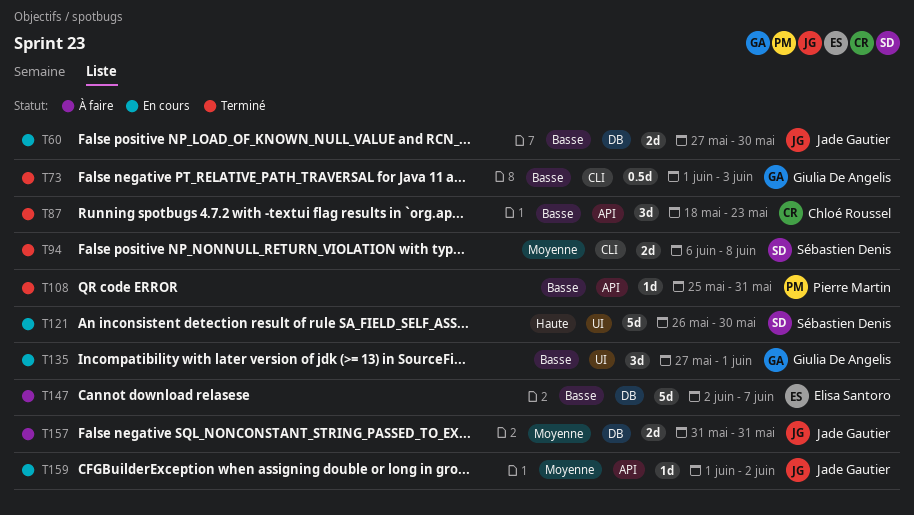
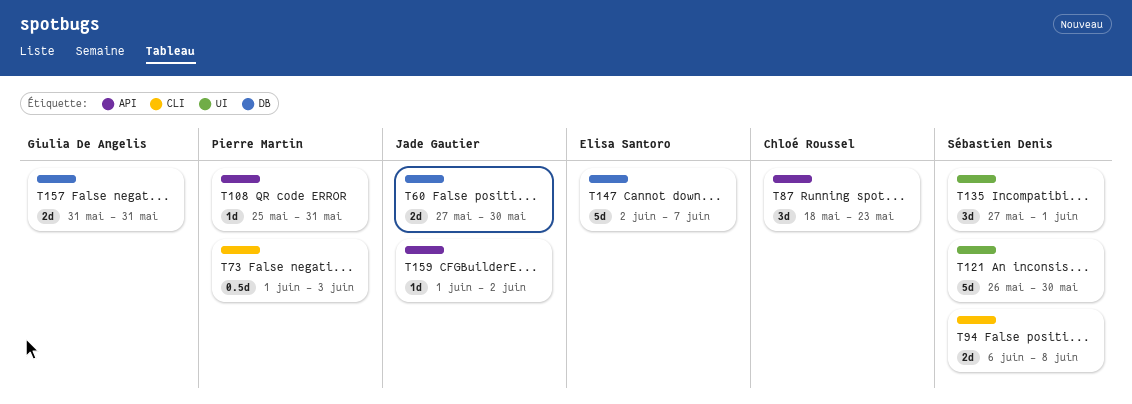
T73, owner: Giulia De Angelis -> Pierre Martin
T135, owner: Giulia De Angelis -> Sébastien Denis
T157, owner: Jade Gautier -> Giulia De Angelis

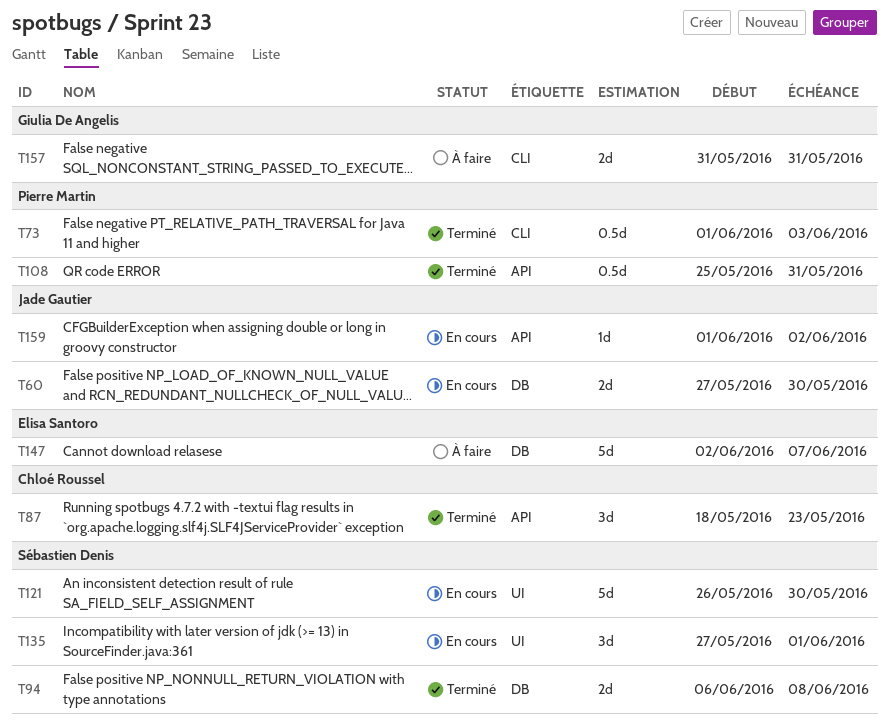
T94, label: CLI -> DB
T108, estimate: 1d -> 0.5d
T157, label: DB -> CLI

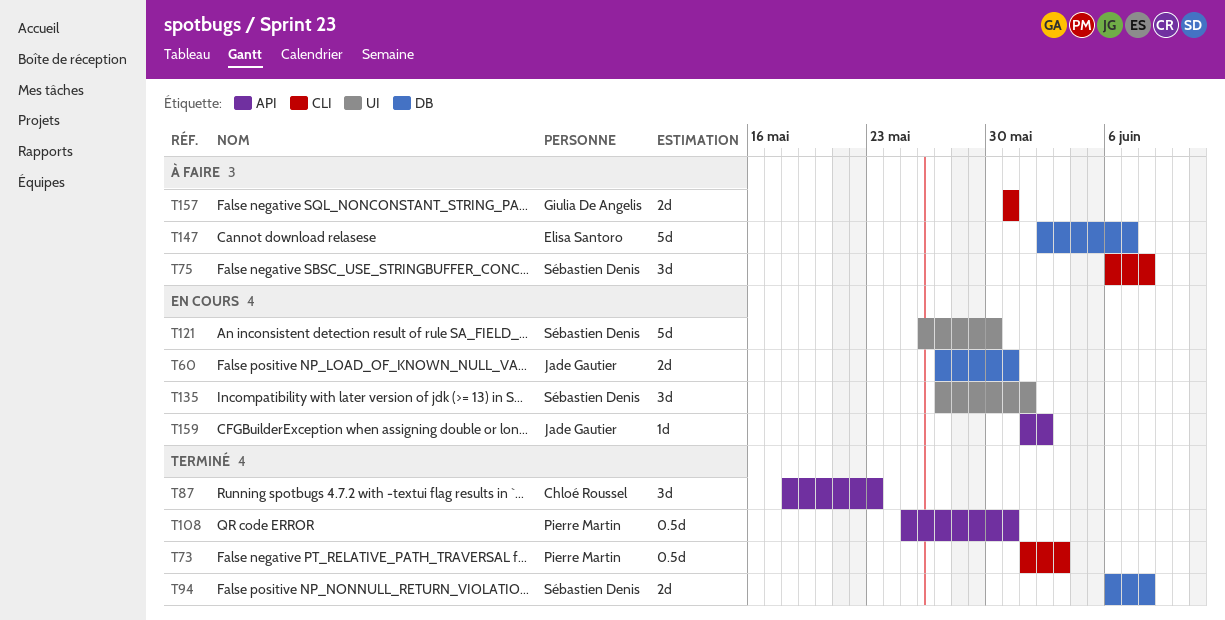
T60, due: May 30 -> May 31
T75: none -> present

